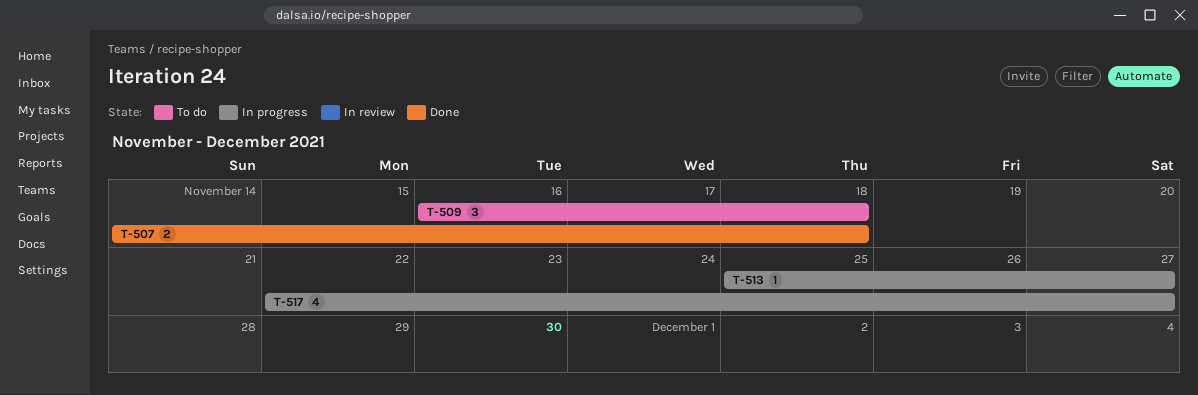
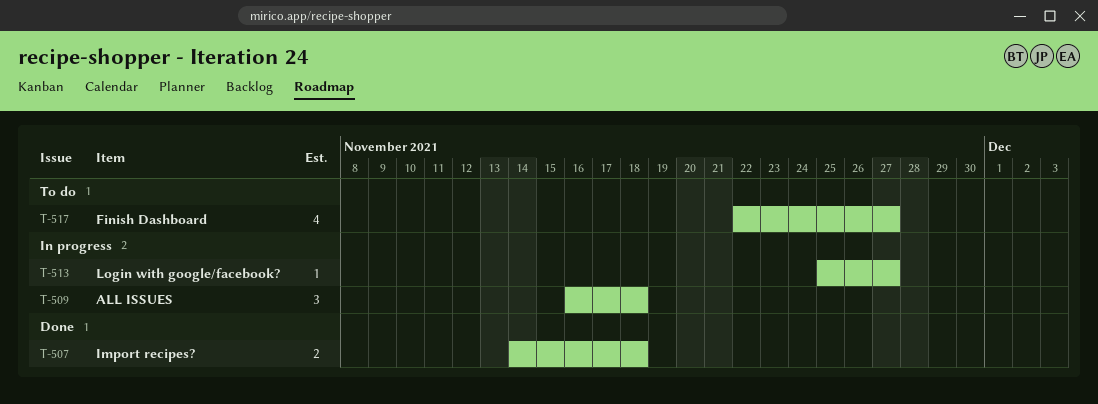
T-509, status: To do -> In progress
T-517, status: In progress -> To do

